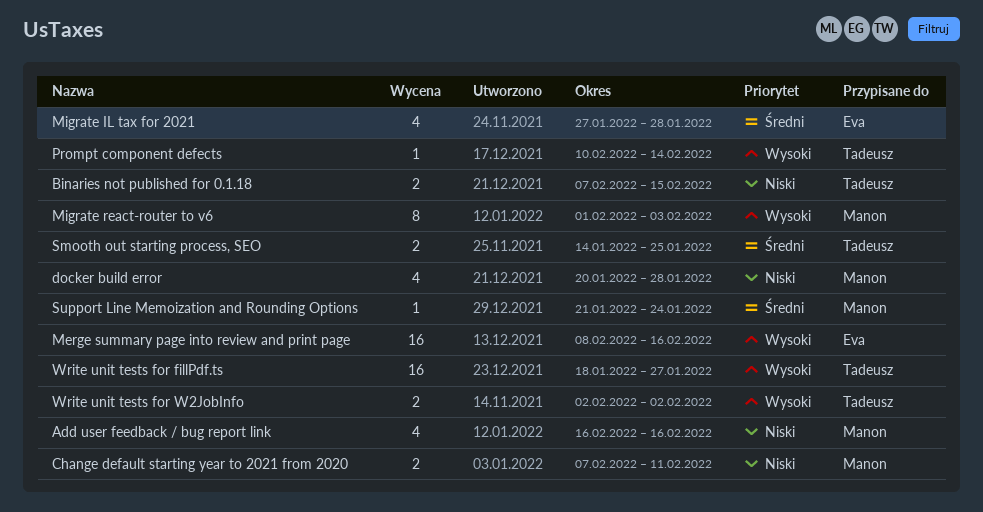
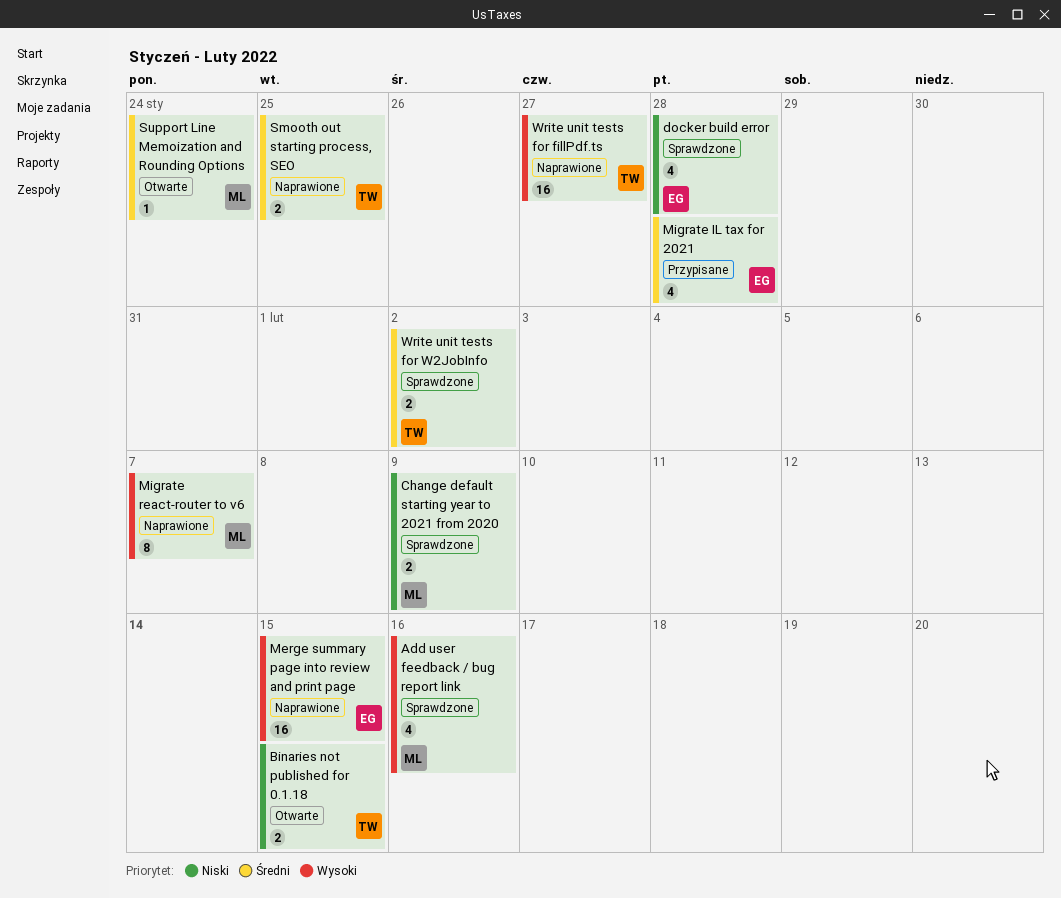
Add user feedback / bug report link, priority: Niski -> Wysoki
Change default starting year to 2021 from 2020, due: Feb 11 -> Feb 9
docker build error, owner: Manon -> Eva
Merge summary page into review and print page, due: Feb 16 -> Feb 15
Migrate react-router to v6, due: Feb 3 -> Feb 7
Prompt component defects: present -> none
Write unit tests for W2JobInfo, priority: Wysoki -> Średni

